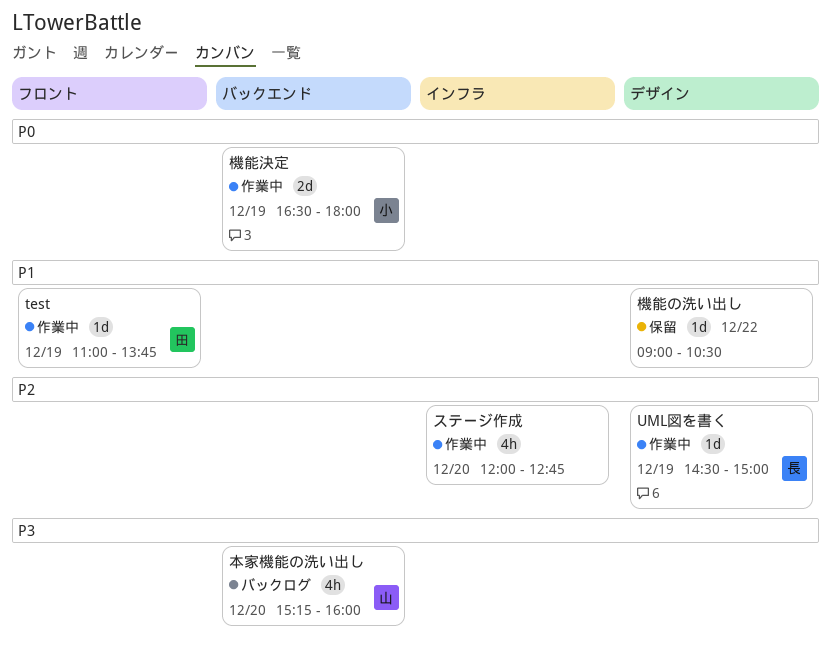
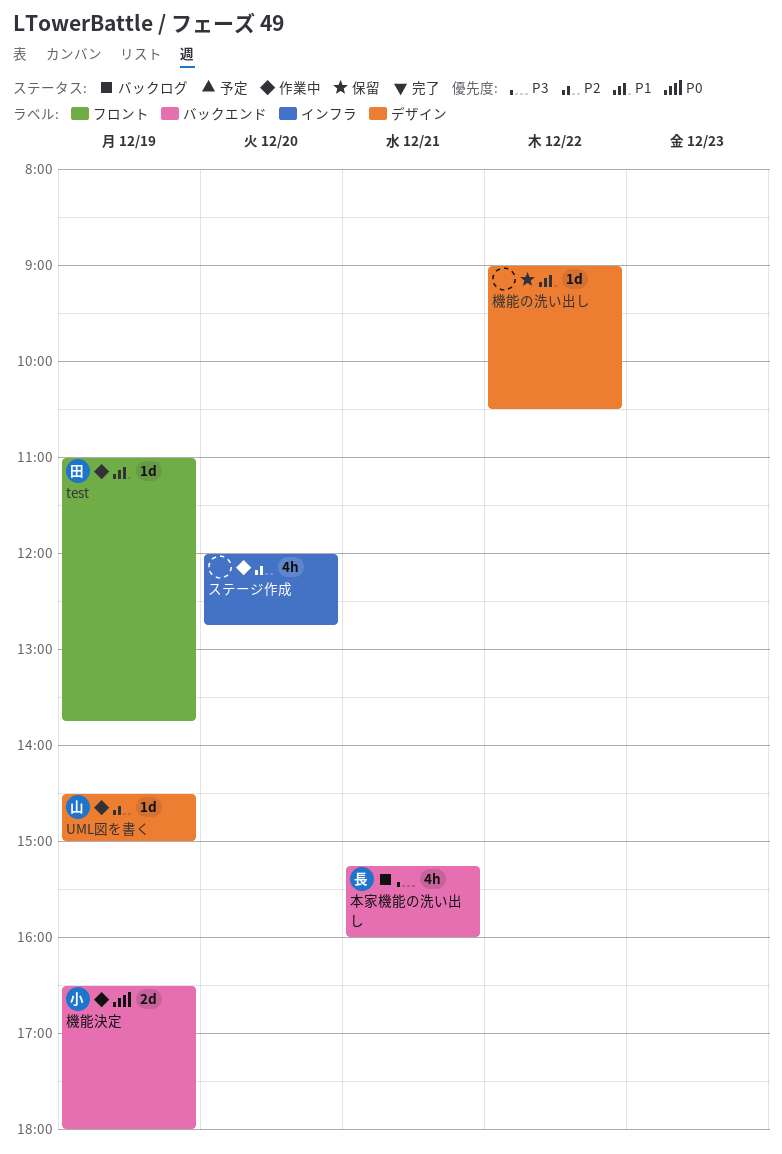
UML図を書く, owner: 長 -> 山
本家機能の洗い出し, owner: 山 -> 長
本家機能の洗い出し, day: Dec 20 -> Dec 21

